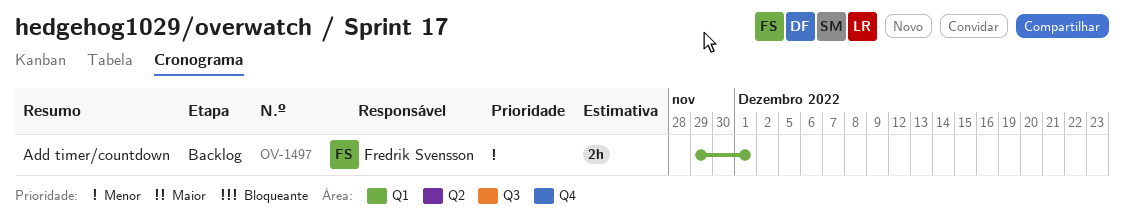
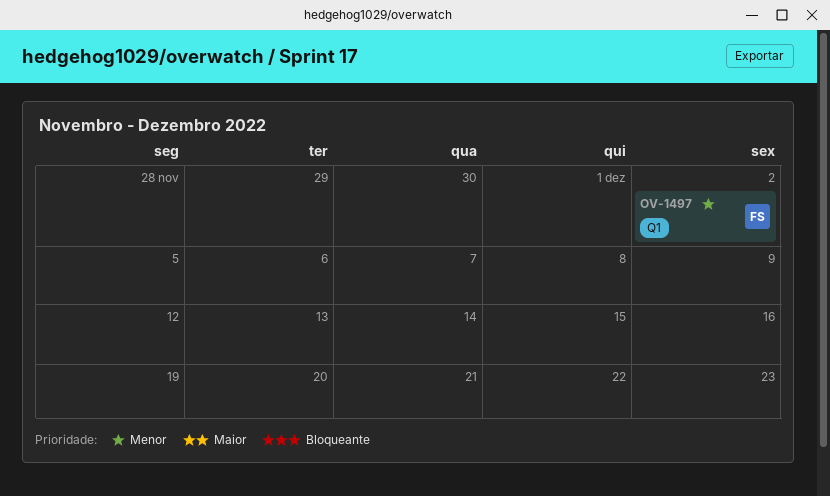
OV-1497, due: Dec 1 -> Dec 2

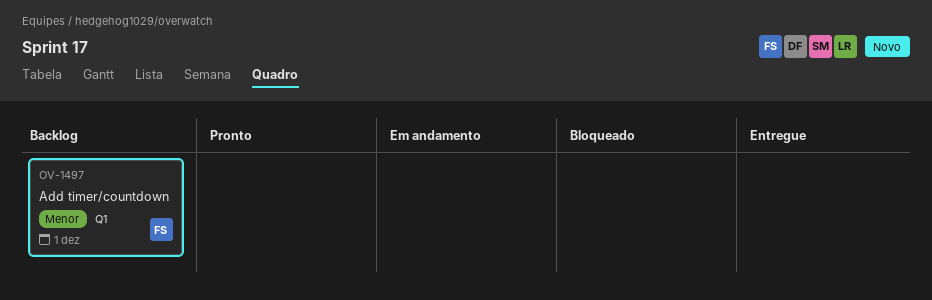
OV-1497, due: Dec 2 -> Dec 1

